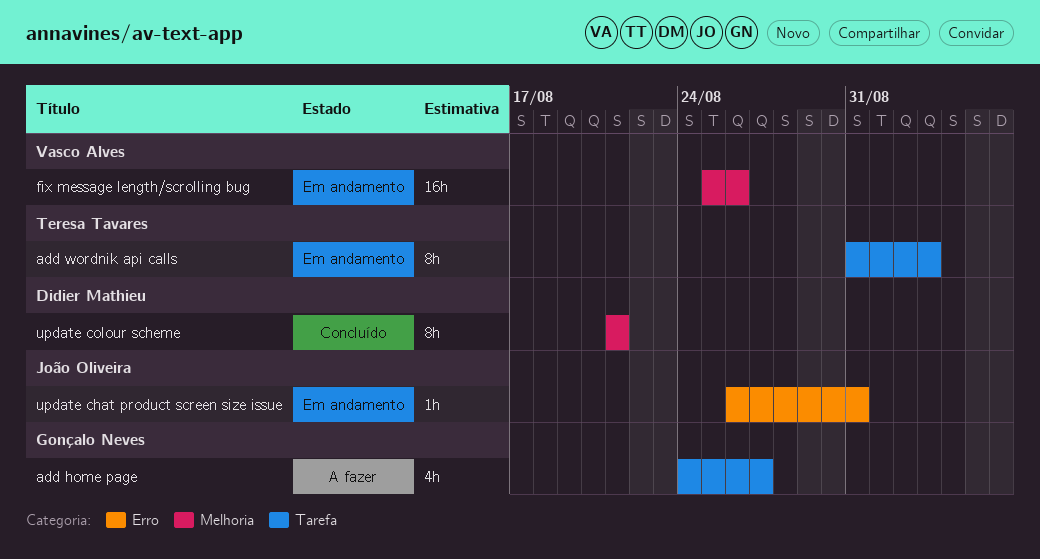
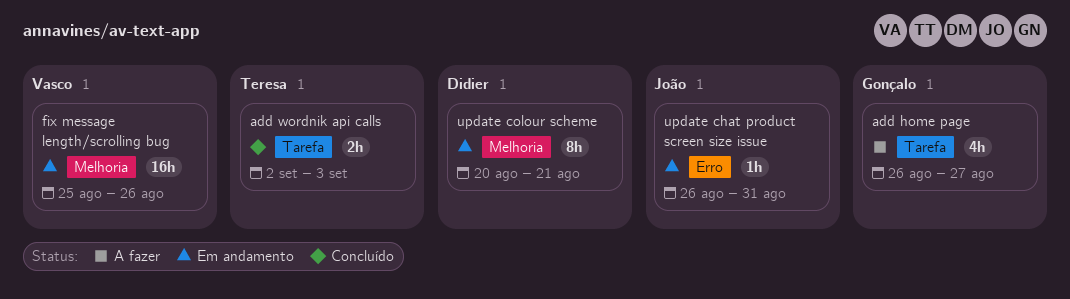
add home page, start: Aug 24 -> Aug 26
add wordnik api calls, status: Em andamento -> Concluído
add wordnik api calls, estimate: 8h -> 2h
add wordnik api calls, start: Aug 31 -> Sep 2
update colour scheme, status: Concluído -> Em andamento
update colour scheme, start: Aug 21 -> Aug 20

